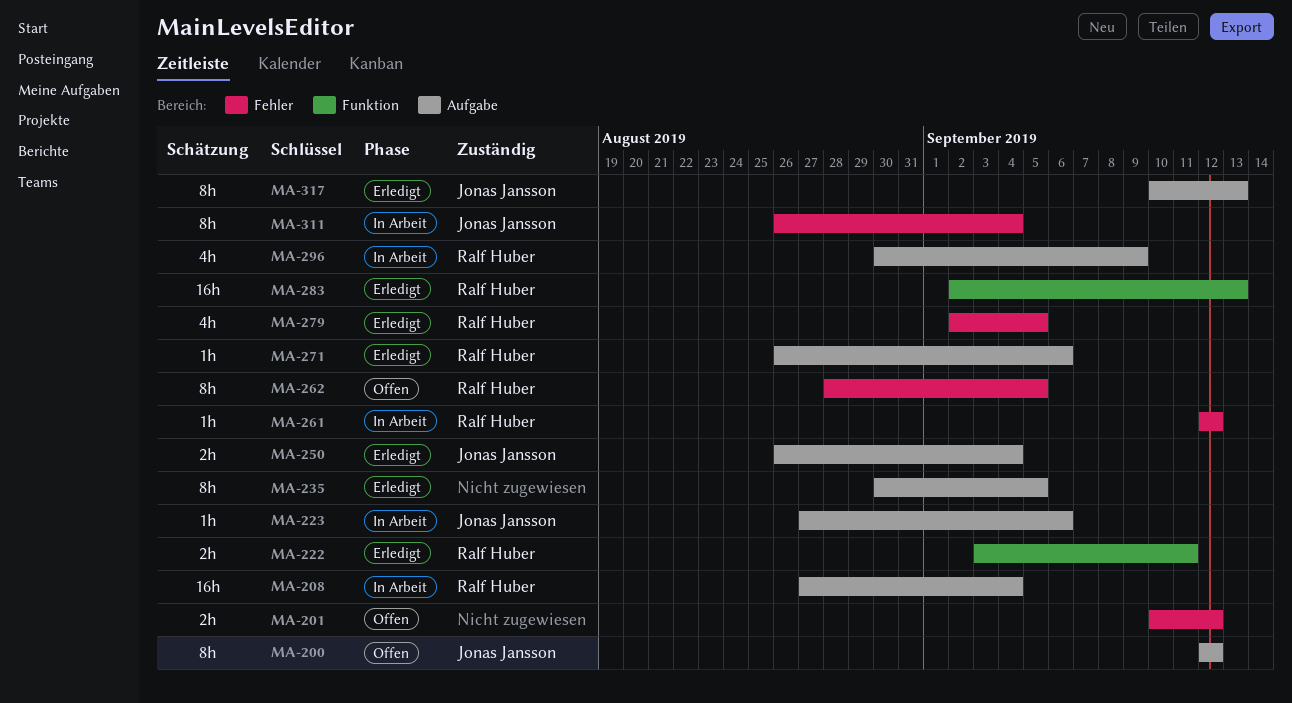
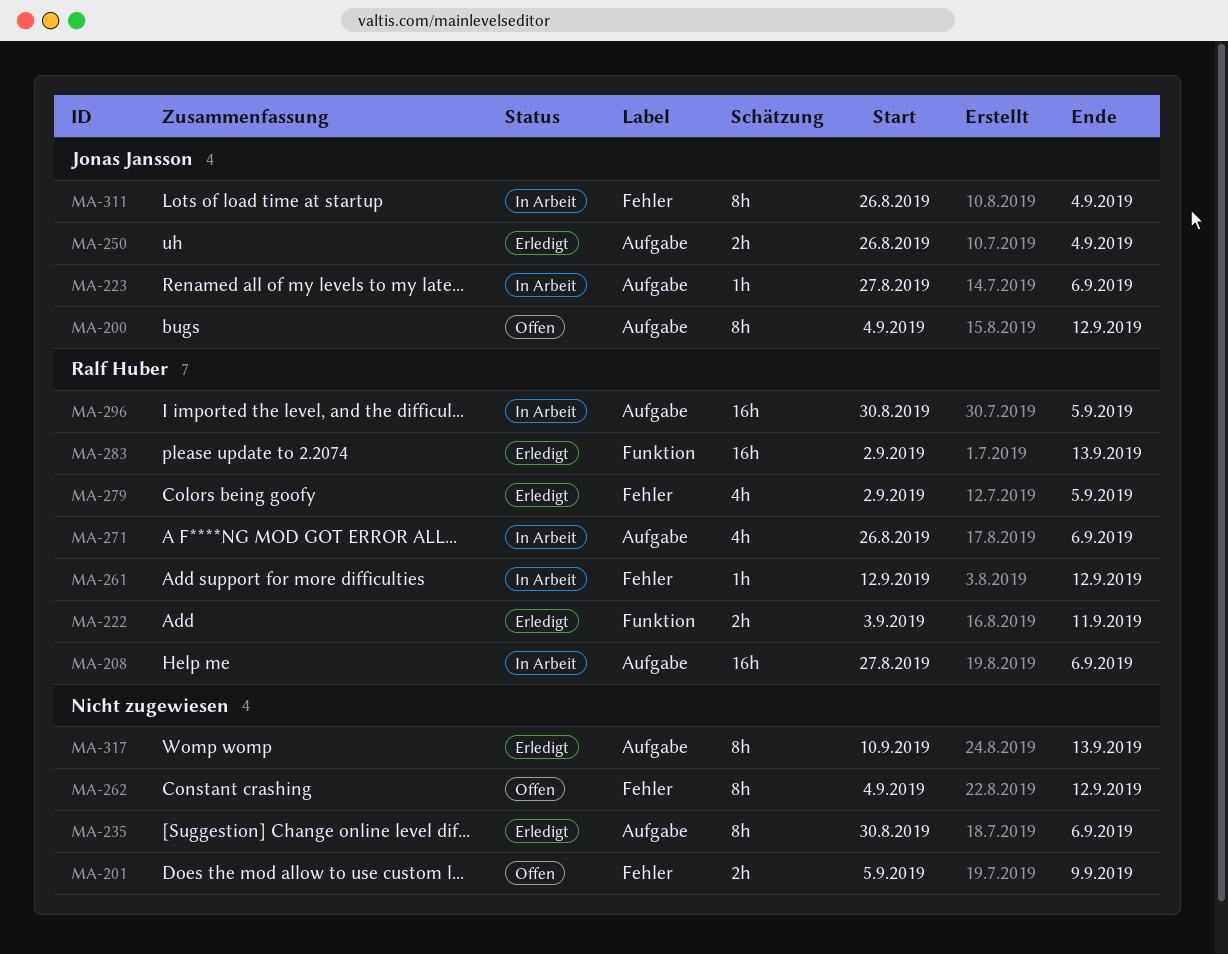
MA-200, start: Sep 12 -> Sep 4
MA-201, start: Sep 10 -> Sep 5
MA-201, due: Sep 12 -> Sep 9
MA-208, due: Sep 4 -> Sep 6
MA-235, due: Sep 5 -> Sep 6
MA-262, owner: Ralf Huber -> none
MA-262, start: Aug 28 -> Sep 4
MA-262, due: Sep 5 -> Sep 12
MA-271, status: Erledigt -> In Arbeit
MA-271, estimate: 1h -> 4h
MA-296, estimate: 4h -> 16h
MA-296, due: Sep 9 -> Sep 5
MA-317, owner: Jonas Jansson -> none

